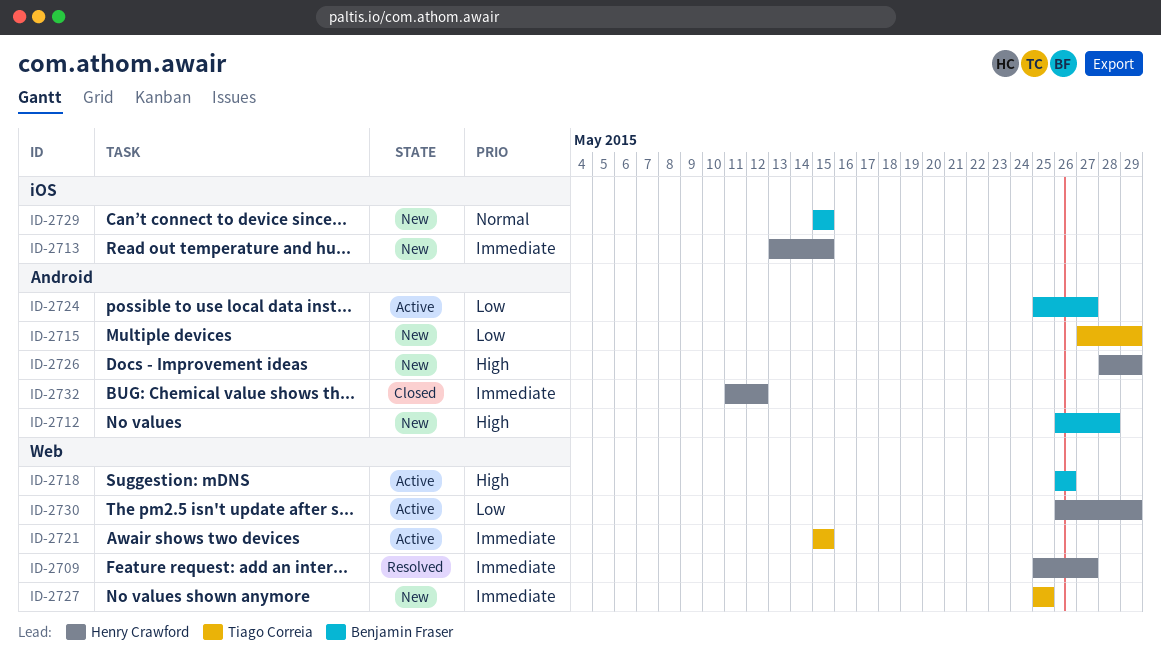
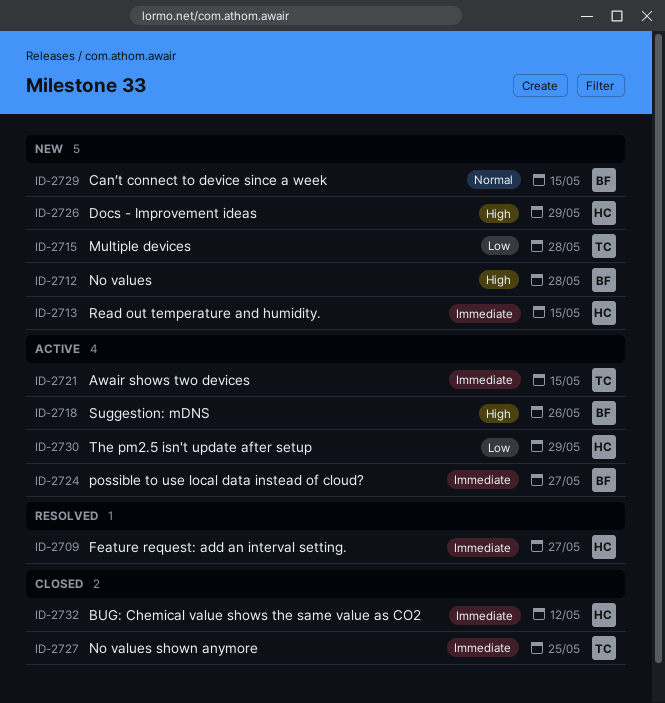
ID-2715, due: May 29 -> May 28
ID-2724, priority: Low -> Immediate
ID-2727, status: New -> Closed

